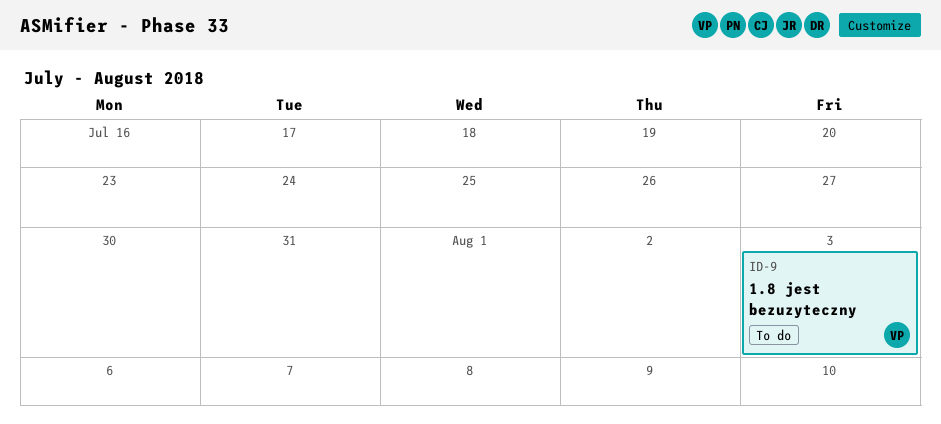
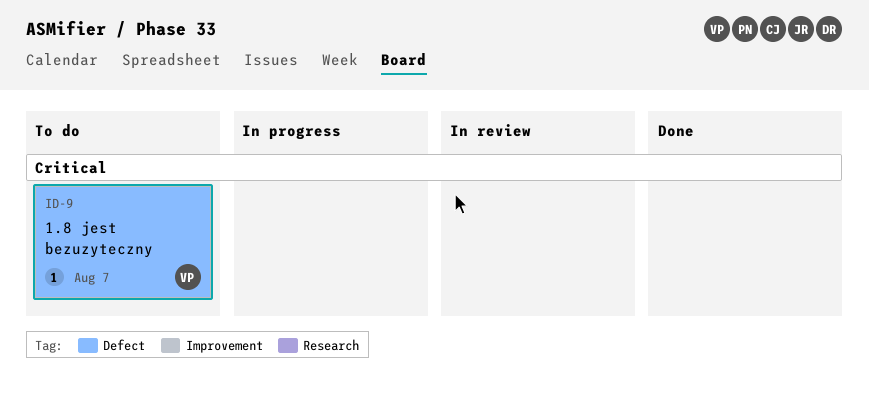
ID-9, due: Aug 3 -> Aug 7

